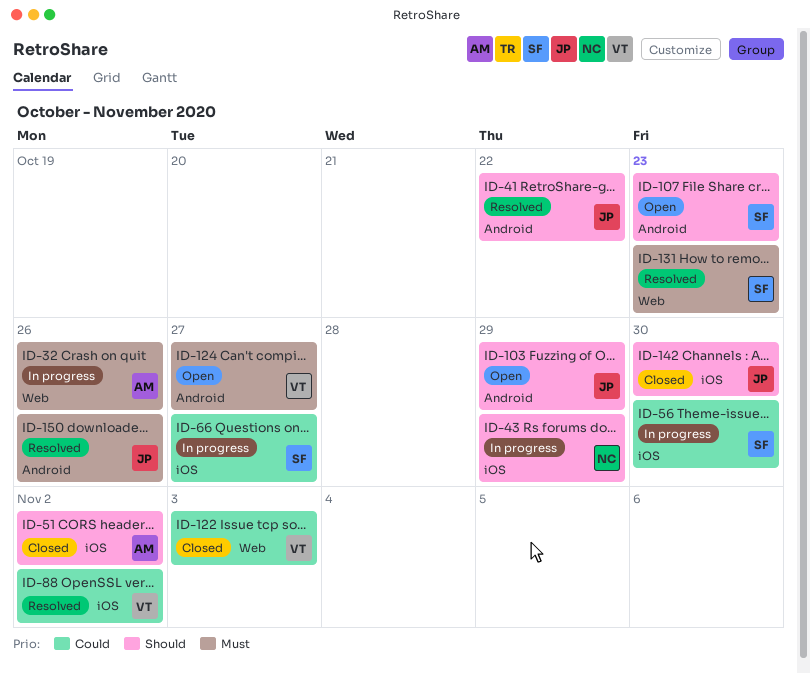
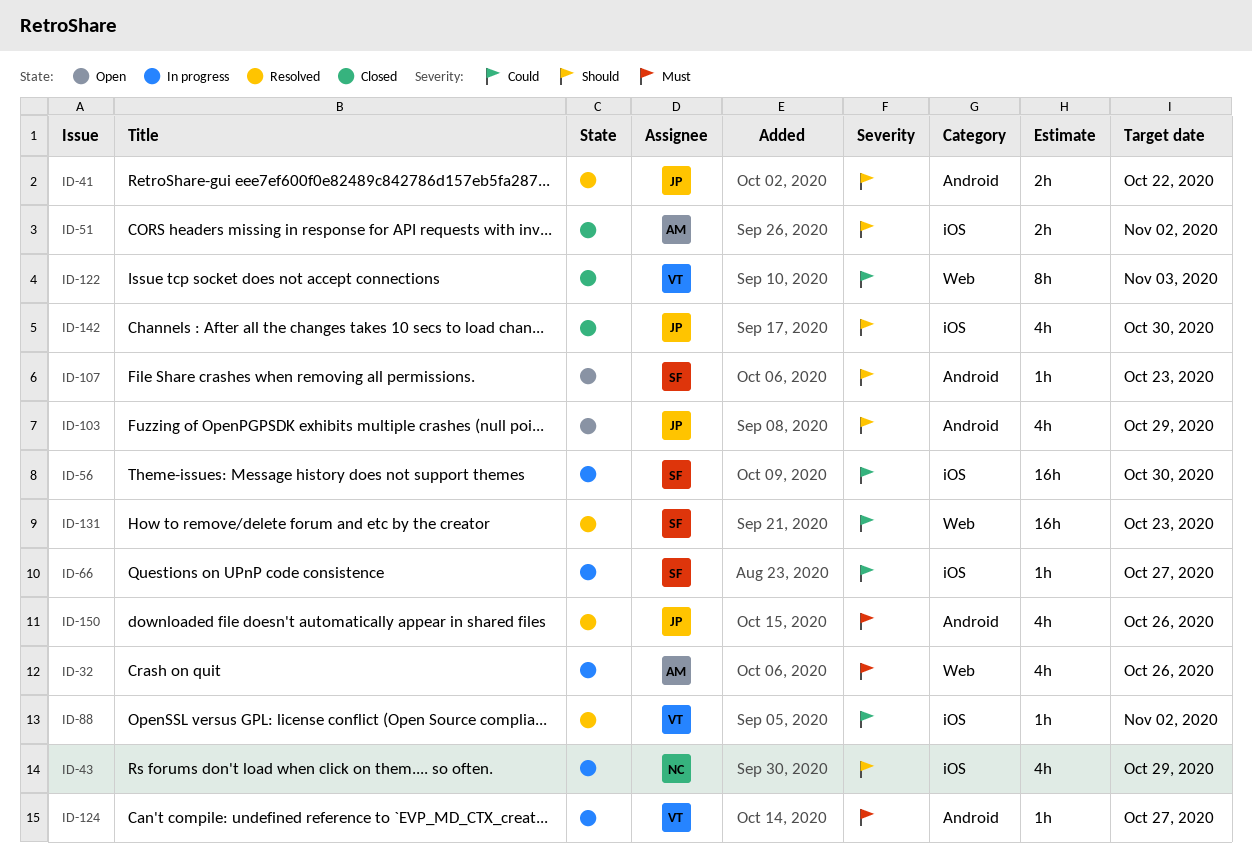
ID-124, status: Open -> In progress
ID-131, priority: Must -> Could

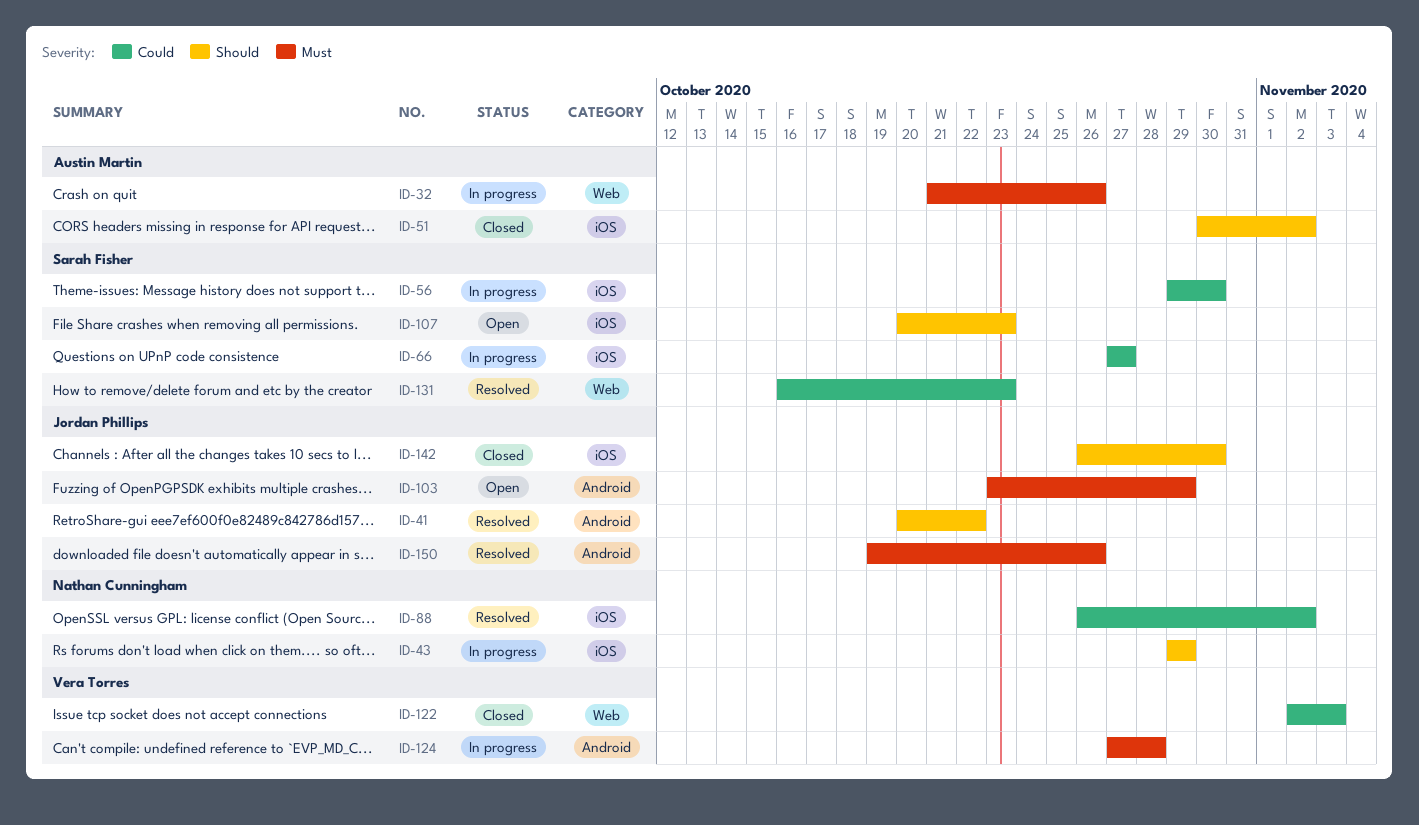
ID-88, owner: Vera Torres -> Nathan Cunningham
ID-103, priority: Should -> Must
ID-107, label: Android -> iOS
ID-124, due: Oct 27 -> Oct 28

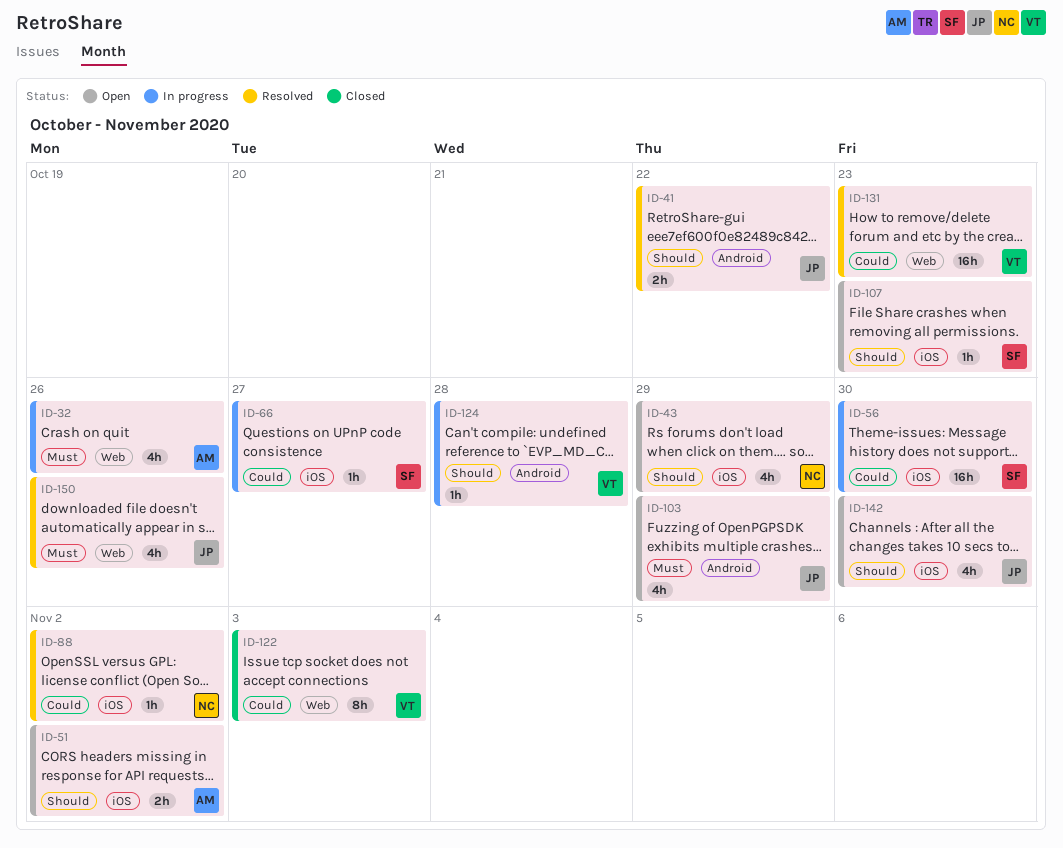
ID-43, status: In progress -> Open
ID-51, status: Closed -> Open
ID-124, priority: Must -> Should
ID-131, owner: Sarah Fisher -> Vera Torres
ID-142, status: Closed -> Open
ID-150, label: Android -> Web

